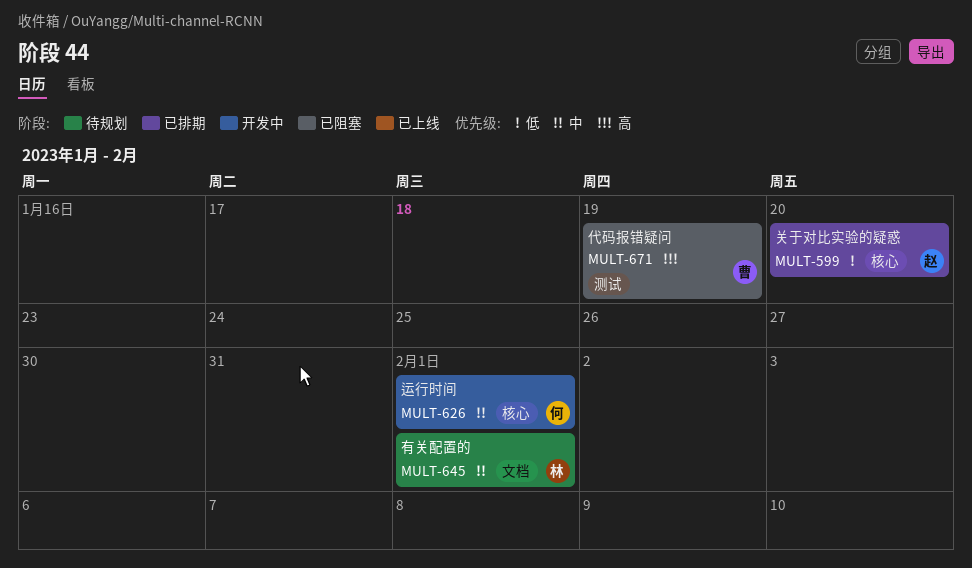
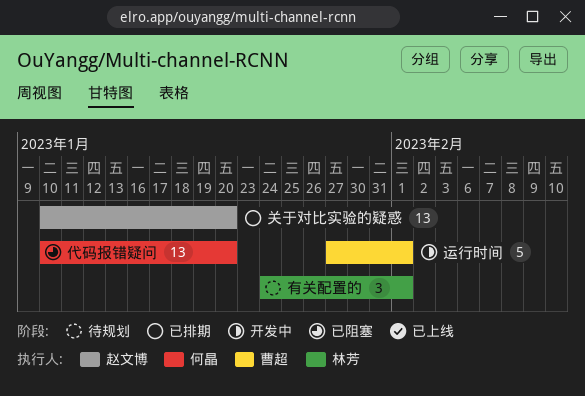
代码报错疑问, owner: 曹超 -> 何晶
代码报错疑问, due: Jan 19 -> Jan 20
运行时间, owner: 何晶 -> 曹超

